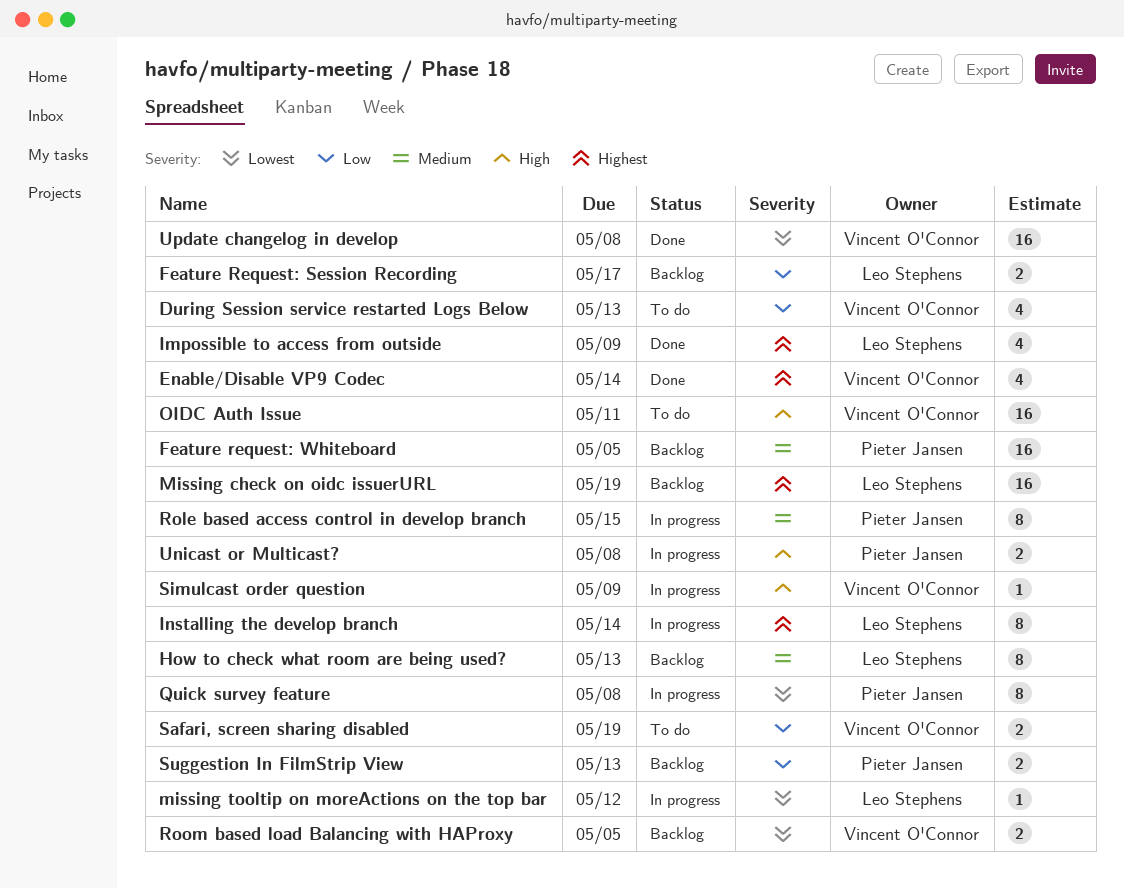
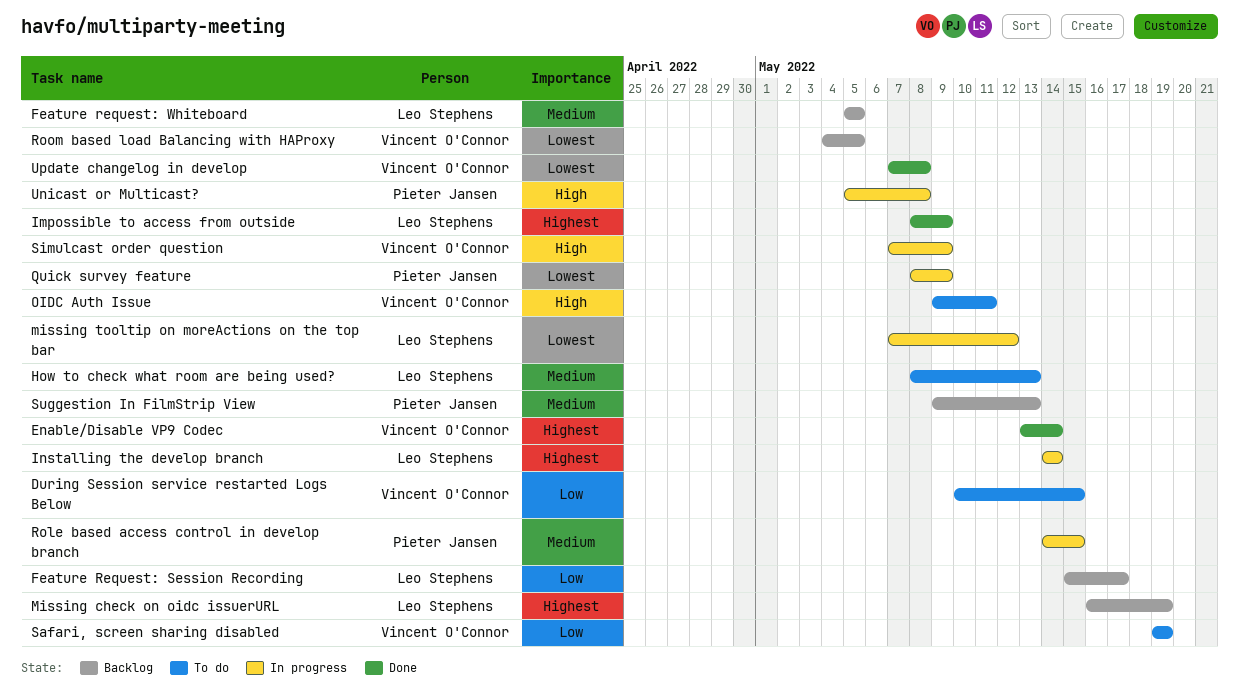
During Session service restarted Logs Below, due: May 13 -> May 15
Feature request: Whiteboard, owner: Pieter Jansen -> Leo Stephens
How to check what room are being used?, status: Backlog -> To do
Quick survey feature, due: May 8 -> May 9
Suggestion In FilmStrip View, priority: Low -> Medium

